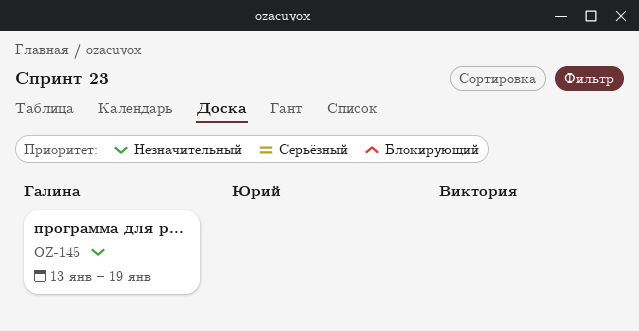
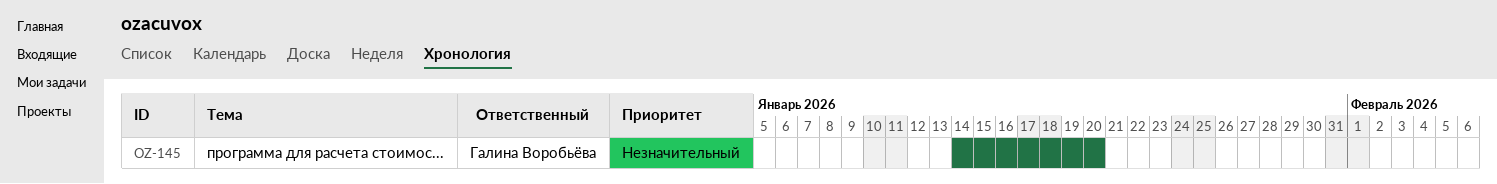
OZ-145, start: Jan 13 -> Jan 14
OZ-145, due: Jan 19 -> Jan 20

